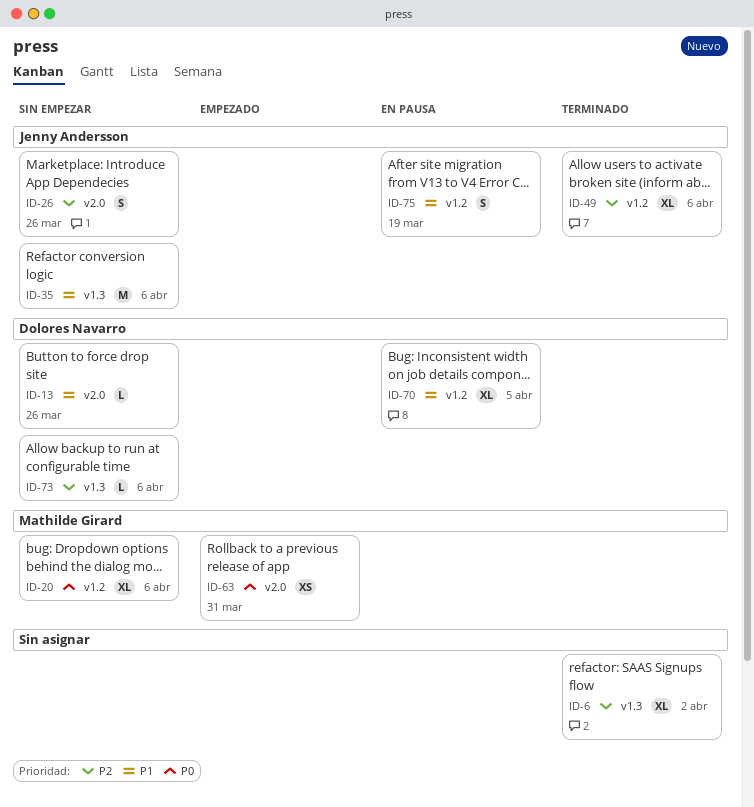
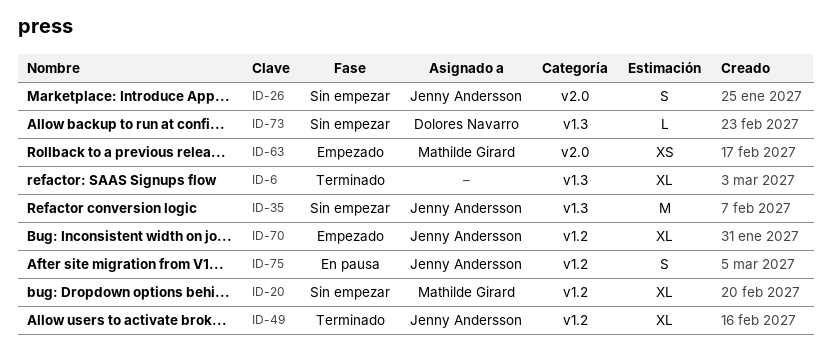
ID-13: present -> none
ID-70, status: En pausa -> Empezado
ID-70, owner: Dolores Navarro -> Jenny Andersson

